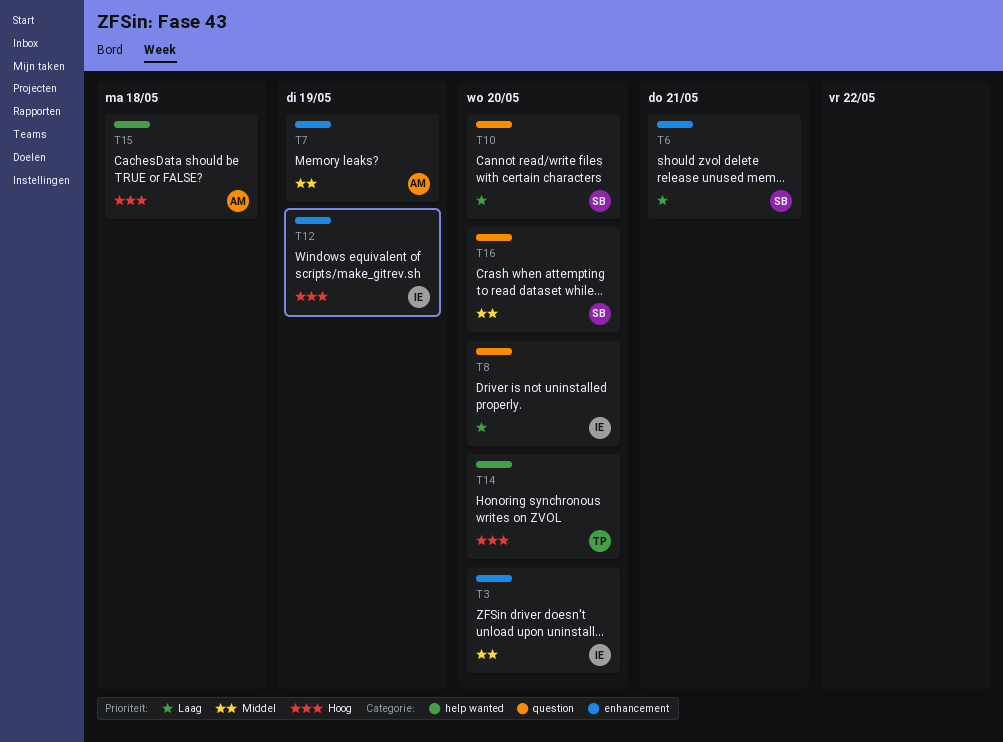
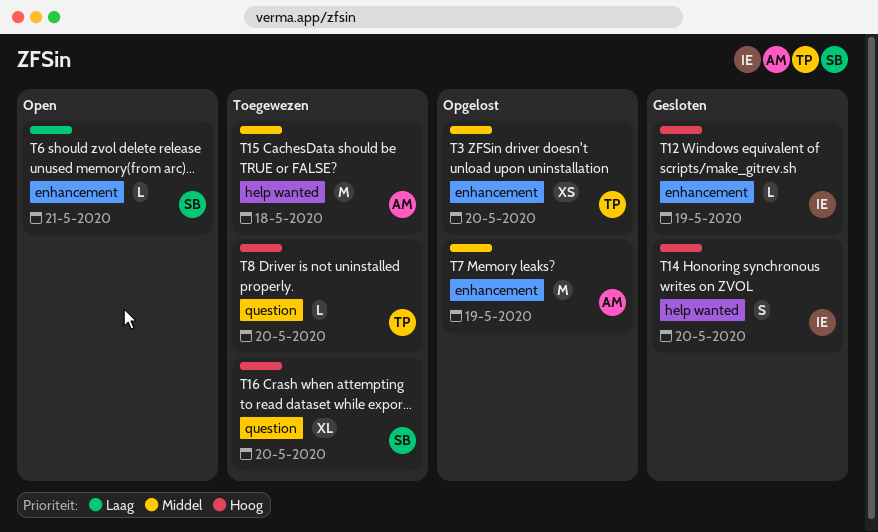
T3, owner: IE -> TP
T8, owner: IE -> TP
T8, priority: Laag -> Hoog
T10: present -> none
T14, owner: TP -> IE
T15, priority: Hoog -> Middel
T16, priority: Middel -> Hoog

